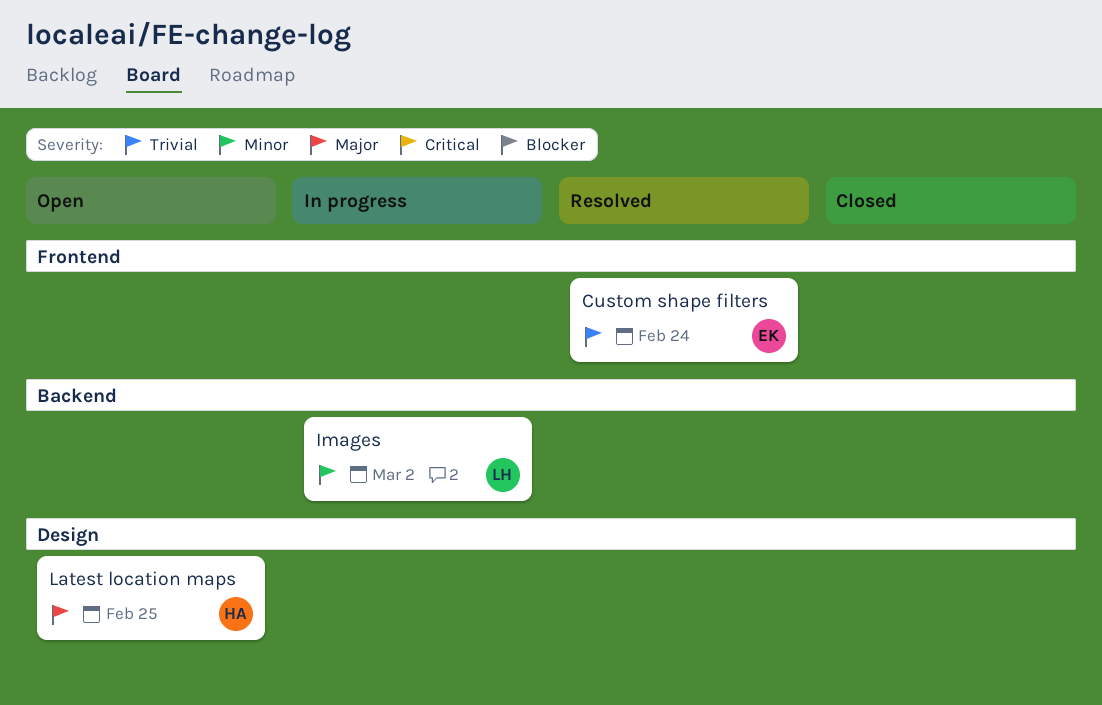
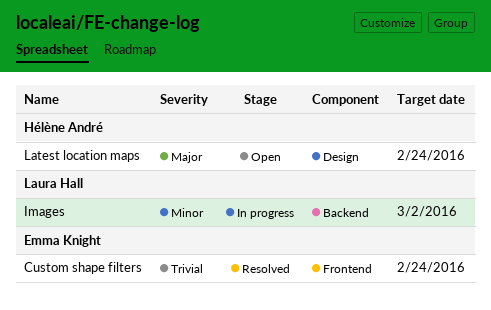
Latest location maps, due: Feb 25 -> Feb 24

